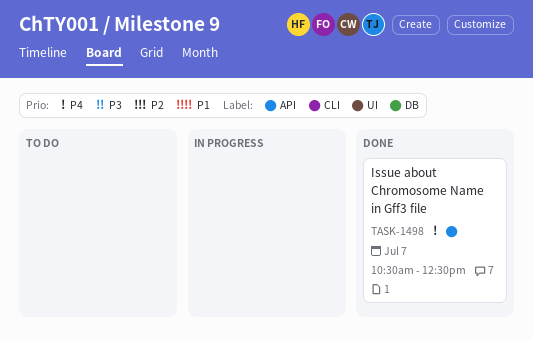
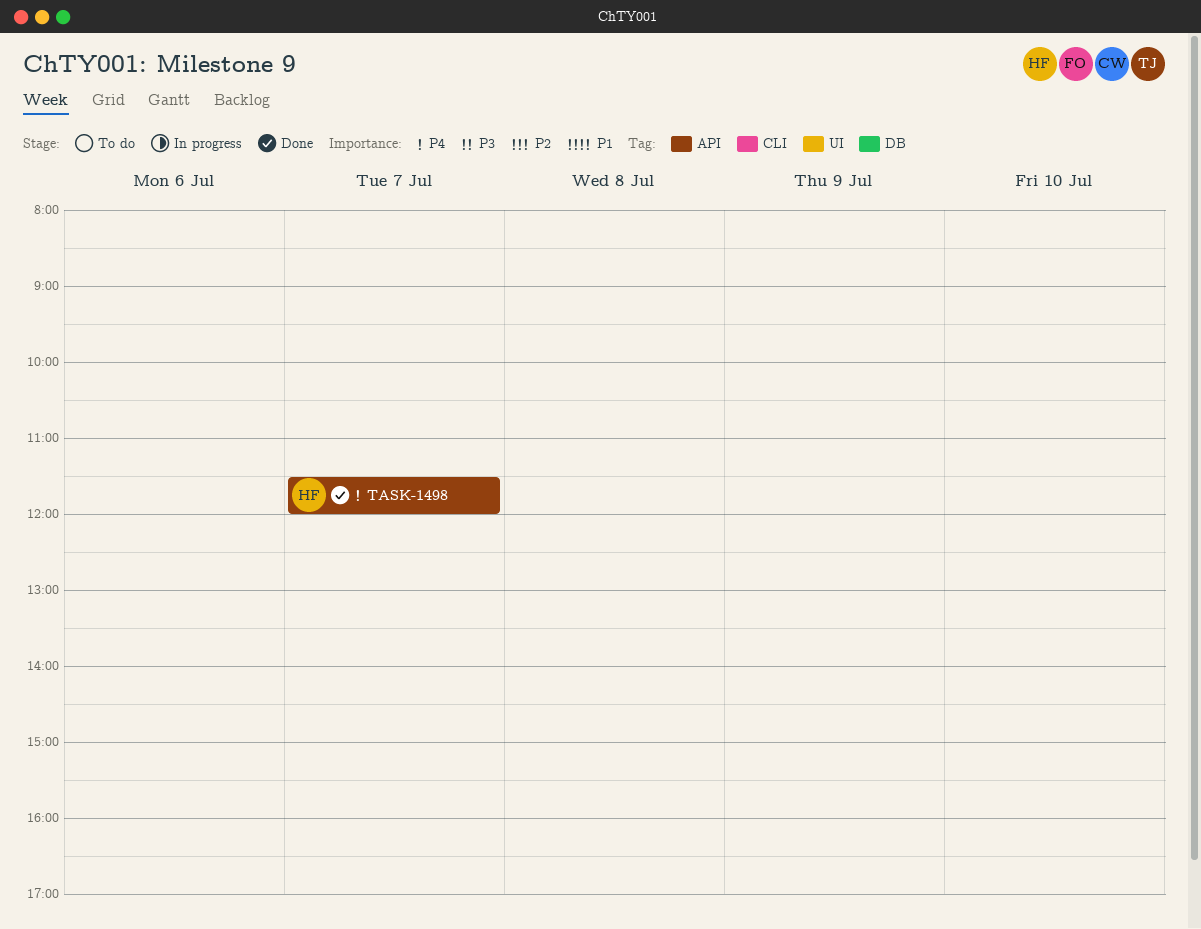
TASK-1498, begins: 10:30 -> 11:30
TASK-1498, ends: 12:30 -> 12:00

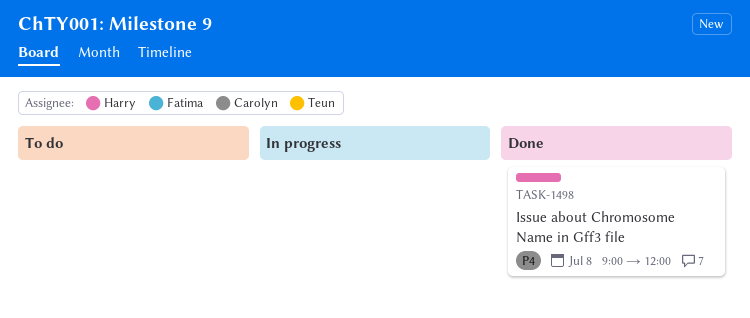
TASK-1498, day: Jul 7 -> Jul 8
TASK-1498, begins: 11:30 -> 09:00

